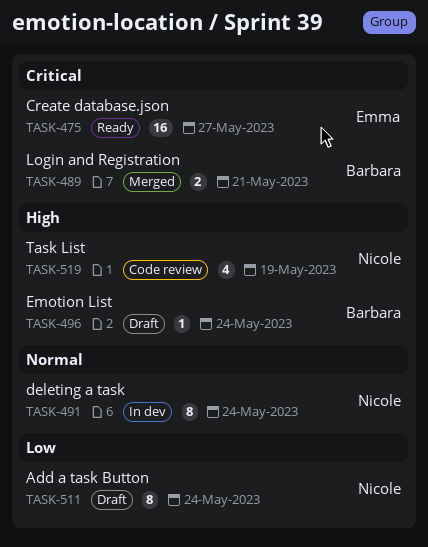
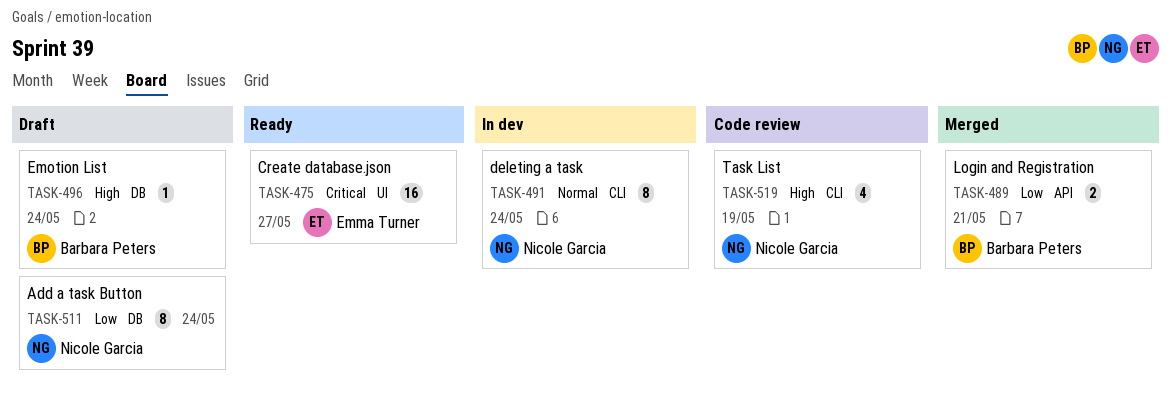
TASK-489, priority: Critical -> Low

